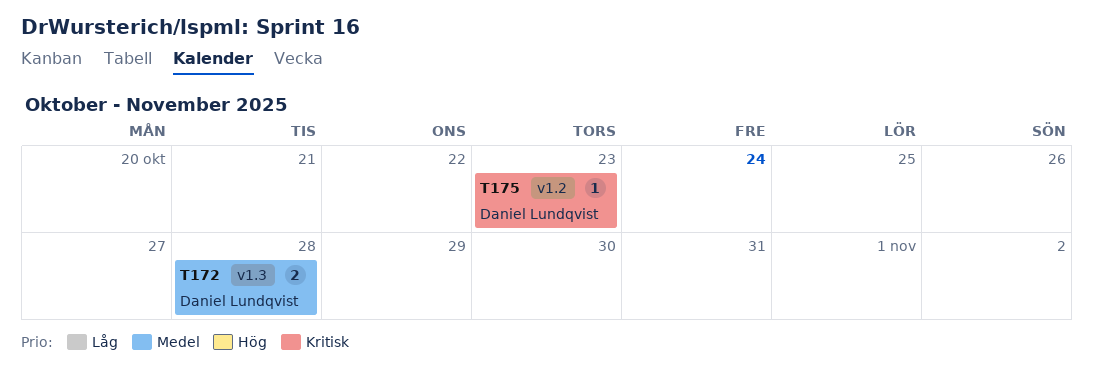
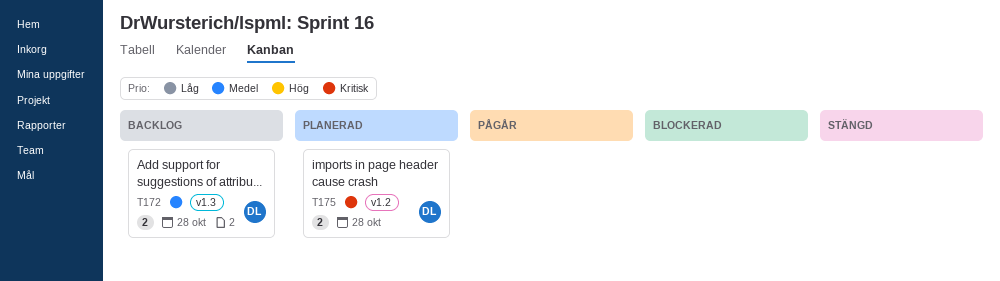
T175, estimate: 1 -> 2
T175, due: Oct 23 -> Oct 28

